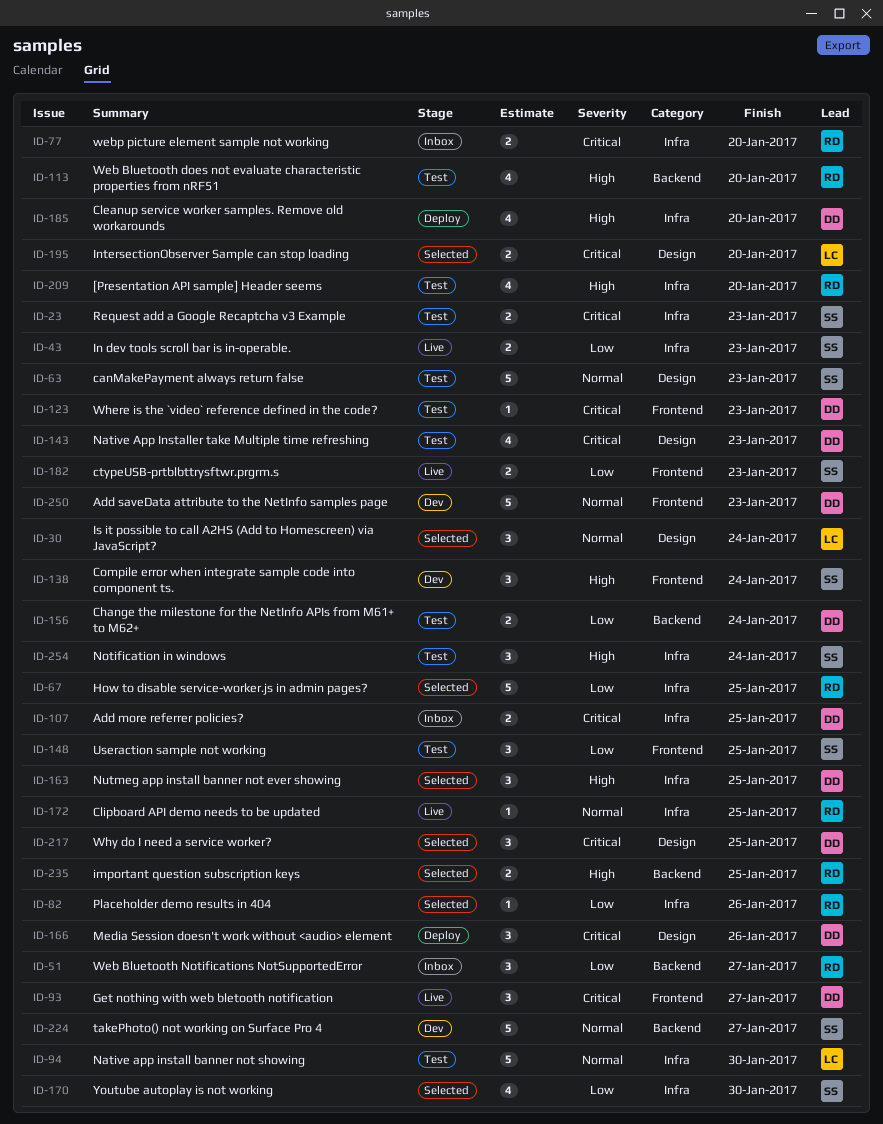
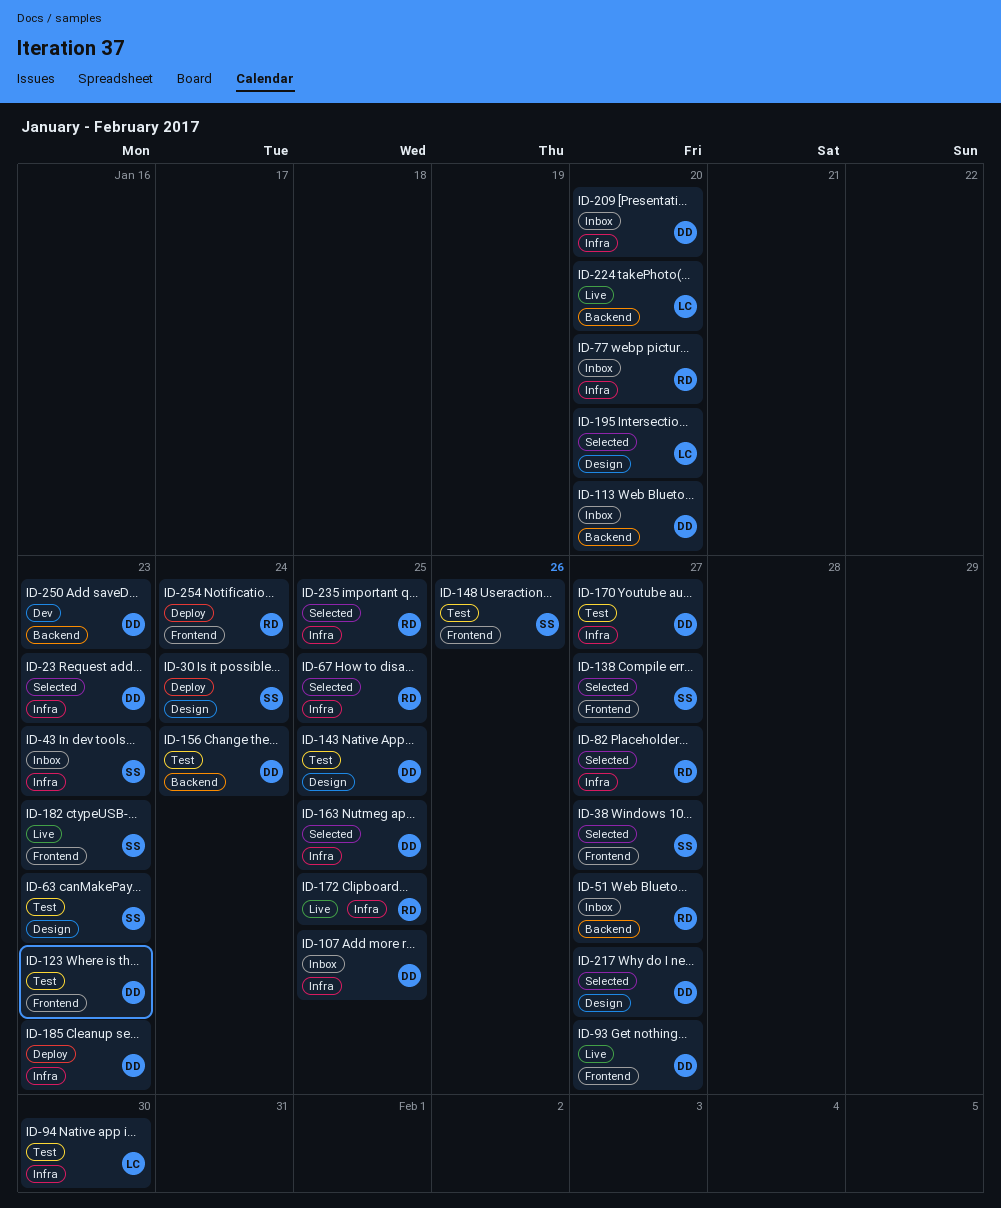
ID-23, status: Test -> Selected
ID-23, owner: SS -> DD
ID-30, status: Selected -> Deploy
ID-30, owner: LC -> SS
ID-38: none -> present
ID-43, status: Live -> Inbox
ID-82, due: Jan 26 -> Jan 27
ID-113, status: Test -> Inbox
ID-113, owner: RD -> DD
ID-138, status: Dev -> Selected
ID-138, due: Jan 24 -> Jan 27
ID-143, due: Jan 23 -> Jan 25
ID-148, due: Jan 25 -> Jan 26
ID-166: present -> none
ID-170, status: Selected -> Test
ID-170, owner: SS -> DD
ID-170, due: Jan 30 -> Jan 27
ID-185, due: Jan 20 -> Jan 23
ID-209, status: Test -> Inbox
ID-209, owner: RD -> DD
ID-217, due: Jan 25 -> Jan 27
ID-224, status: Dev -> Live
ID-224, owner: SS -> LC
ID-224, due: Jan 27 -> Jan 20
ID-235, label: Backend -> Infra
ID-250, label: Frontend -> Backend
ID-254, status: Test -> Deploy
ID-254, owner: SS -> RD
ID-254, label: Infra -> Frontend

